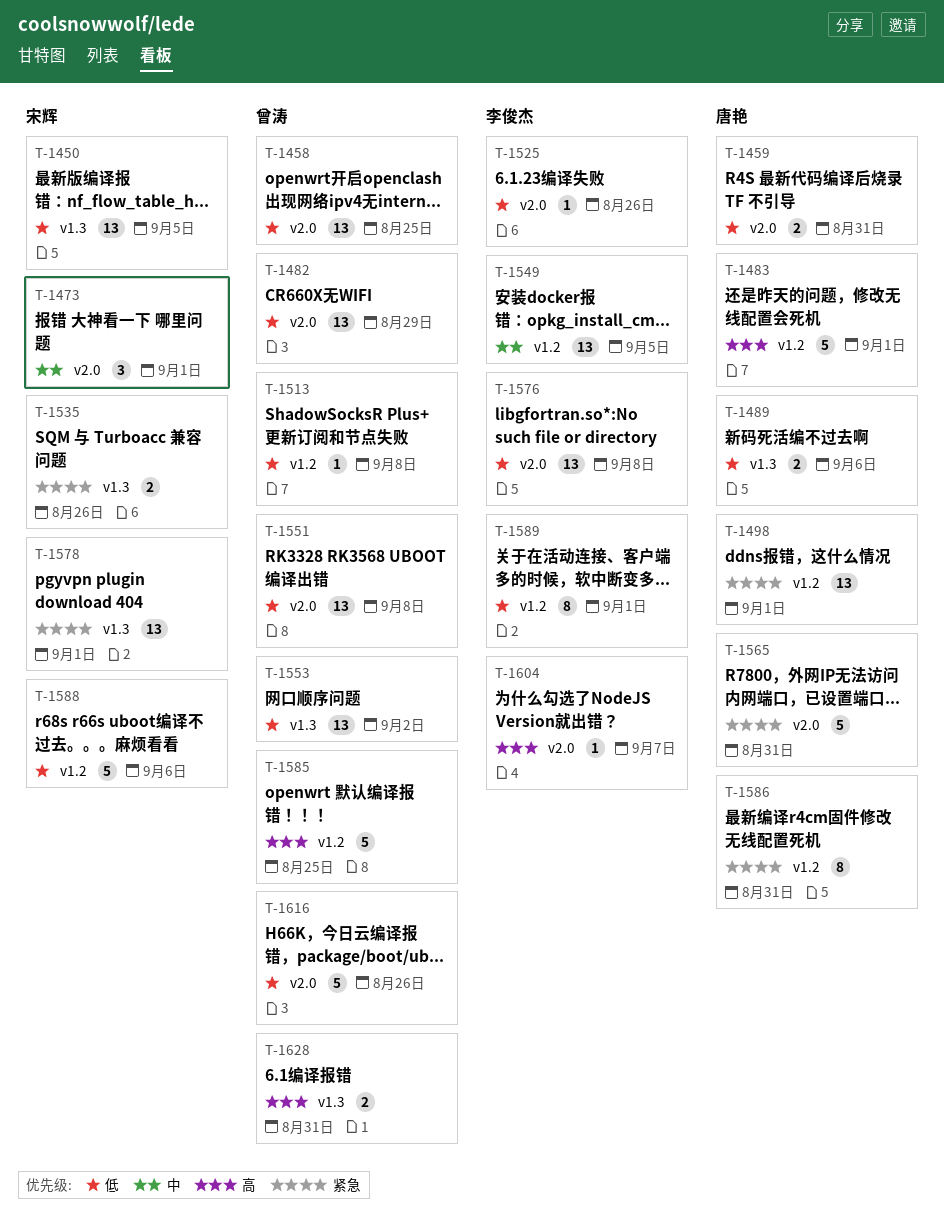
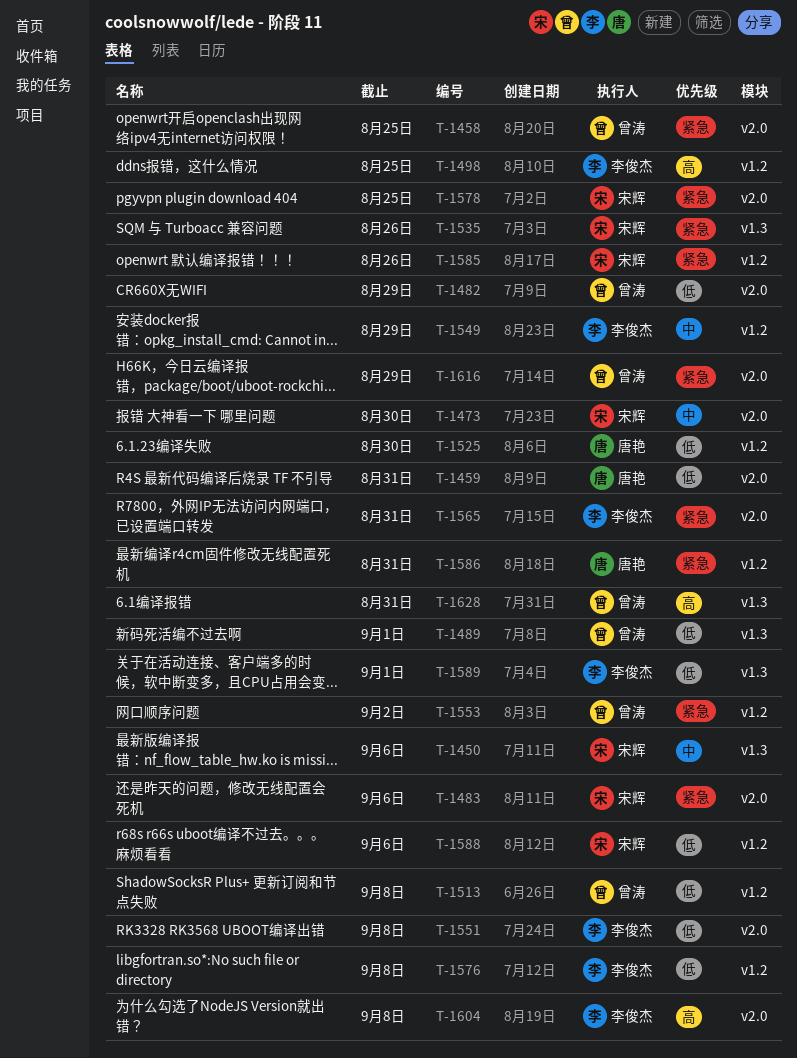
T-1450, priority: 低 -> 中
T-1450, due: Sep 5 -> Sep 6
T-1458, priority: 低 -> 紧急
T-1473, due: Sep 1 -> Aug 30
T-1483, owner: 唐艳 -> 宋辉
T-1483, priority: 高 -> 紧急
T-1483, label: v1.2 -> v2.0
T-1483, due: Sep 1 -> Sep 6
T-1489, owner: 唐艳 -> 曾涛
T-1489, due: Sep 6 -> Sep 1
T-1498, owner: 唐艳 -> 李俊杰
T-1498, priority: 紧急 -> 高
T-1498, due: Sep 1 -> Aug 25
T-1525, owner: 李俊杰 -> 唐艳
T-1525, label: v2.0 -> v1.2
T-1525, due: Aug 26 -> Aug 30
T-1549, due: Sep 5 -> Aug 29
T-1551, owner: 曾涛 -> 李俊杰
T-1553, priority: 低 -> 紧急
T-1553, label: v1.3 -> v1.2
T-1565, owner: 唐艳 -> 李俊杰
T-1576, label: v2.0 -> v1.2
T-1578, label: v1.3 -> v2.0
T-1578, due: Sep 1 -> Aug 25
T-1585, owner: 曾涛 -> 宋辉
T-1585, priority: 高 -> 紧急
T-1585, due: Aug 25 -> Aug 26
T-1589, label: v1.2 -> v1.3
T-1604, due: Sep 7 -> Sep 8
T-1616, priority: 低 -> 紧急
T-1616, due: Aug 26 -> Aug 29

